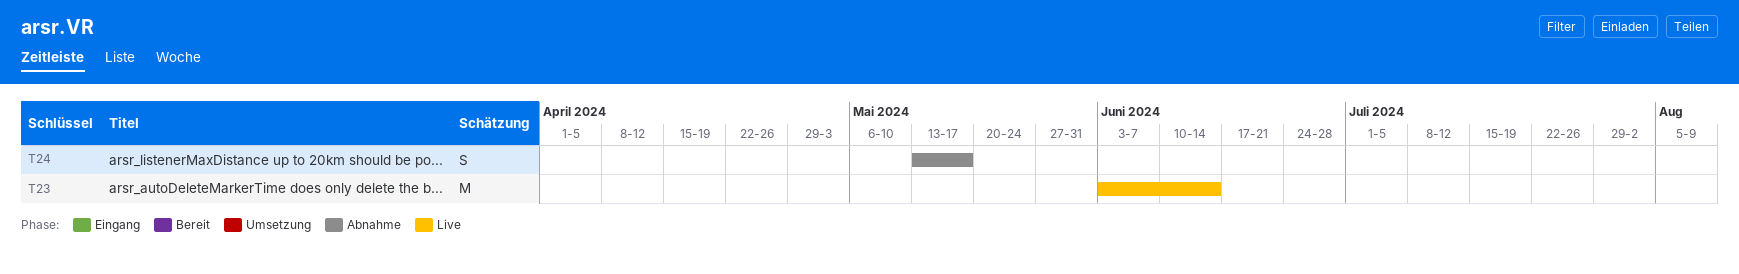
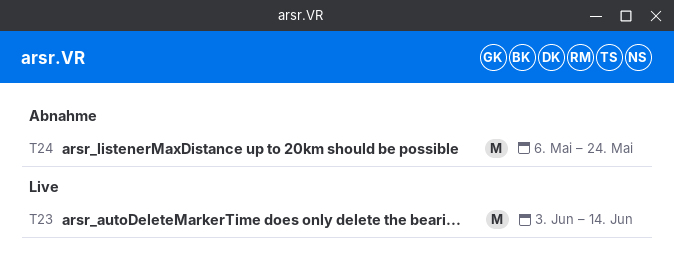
T24, estimate: S -> M
T24, start: May 13 -> May 6
T24, due: May 17 -> May 24

